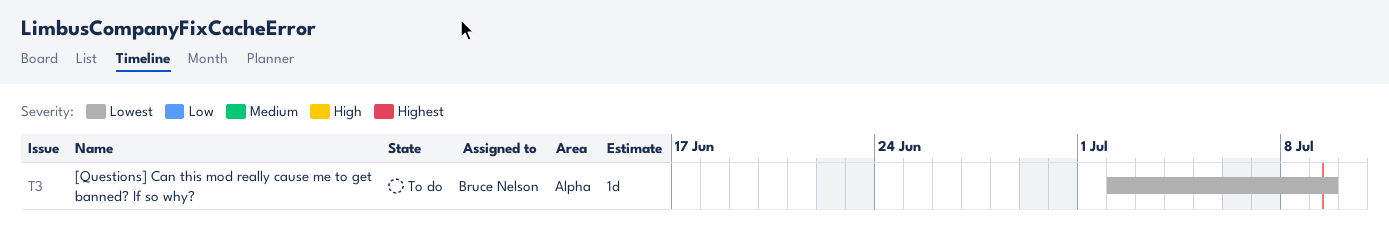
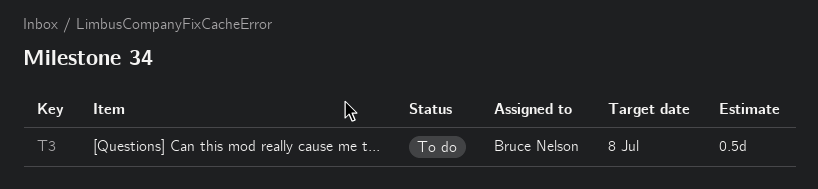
T3, estimate: 1d -> 0.5d
T3, due: Jul 9 -> Jul 8

